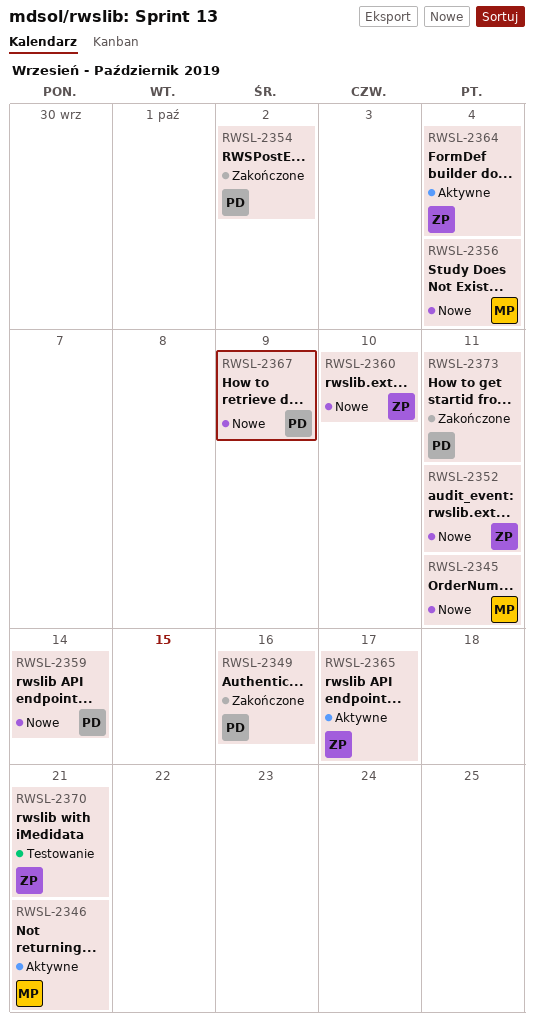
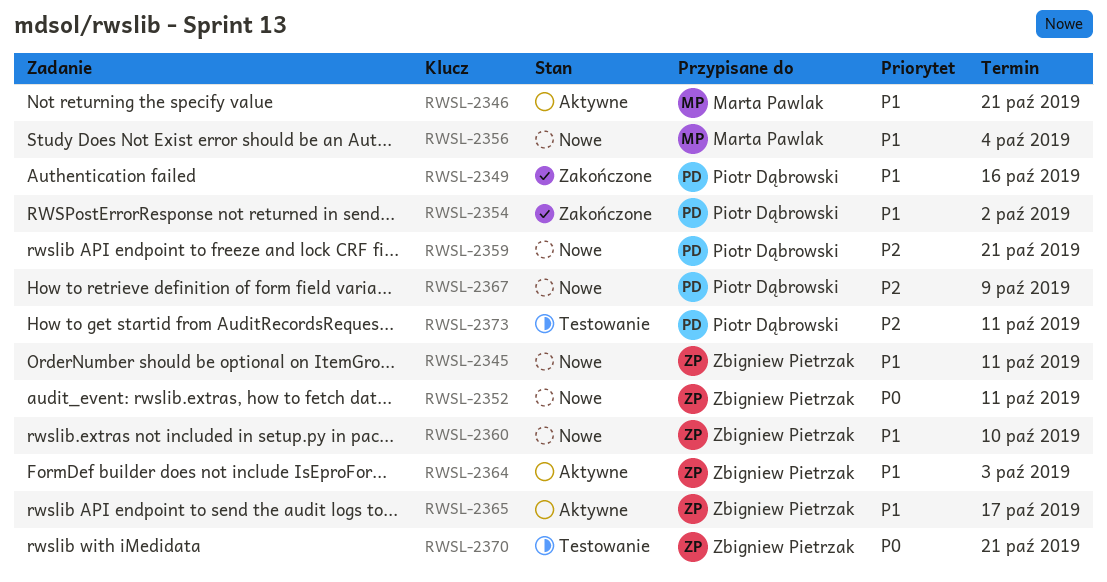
RWSL-2345, owner: Marta Pawlak -> Zbigniew Pietrzak
RWSL-2359, due: Oct 14 -> Oct 21
RWSL-2364, due: Oct 4 -> Oct 3
RWSL-2373, status: Zakończone -> Testowanie

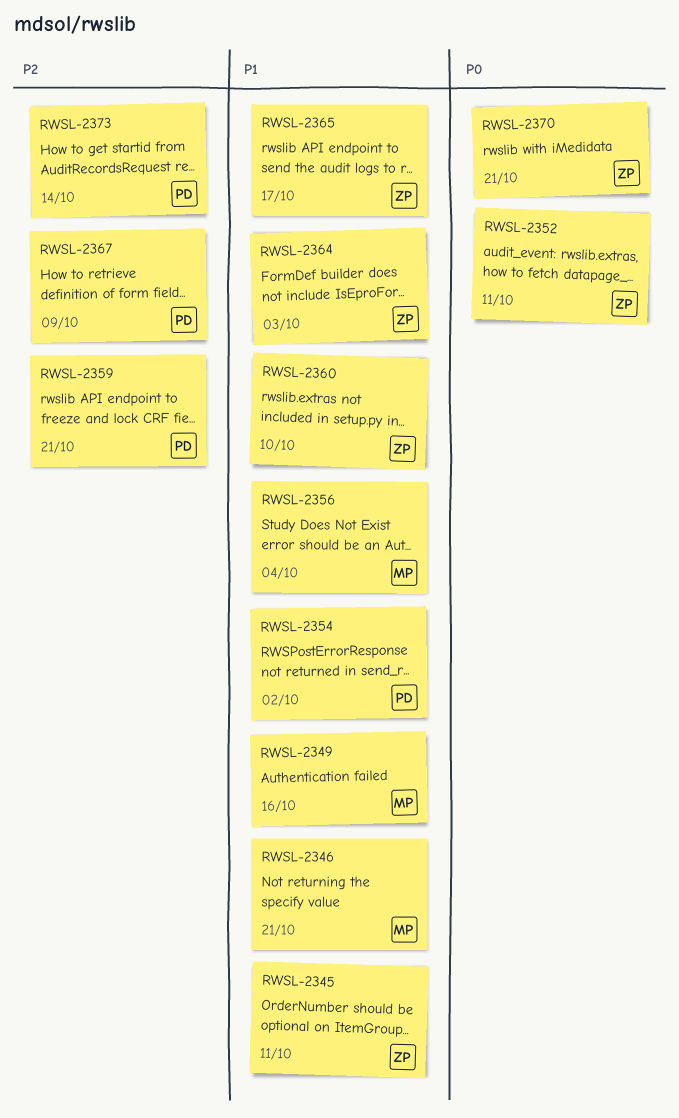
RWSL-2349, owner: Piotr Dąbrowski -> Marta Pawlak
RWSL-2373, due: Oct 11 -> Oct 14

